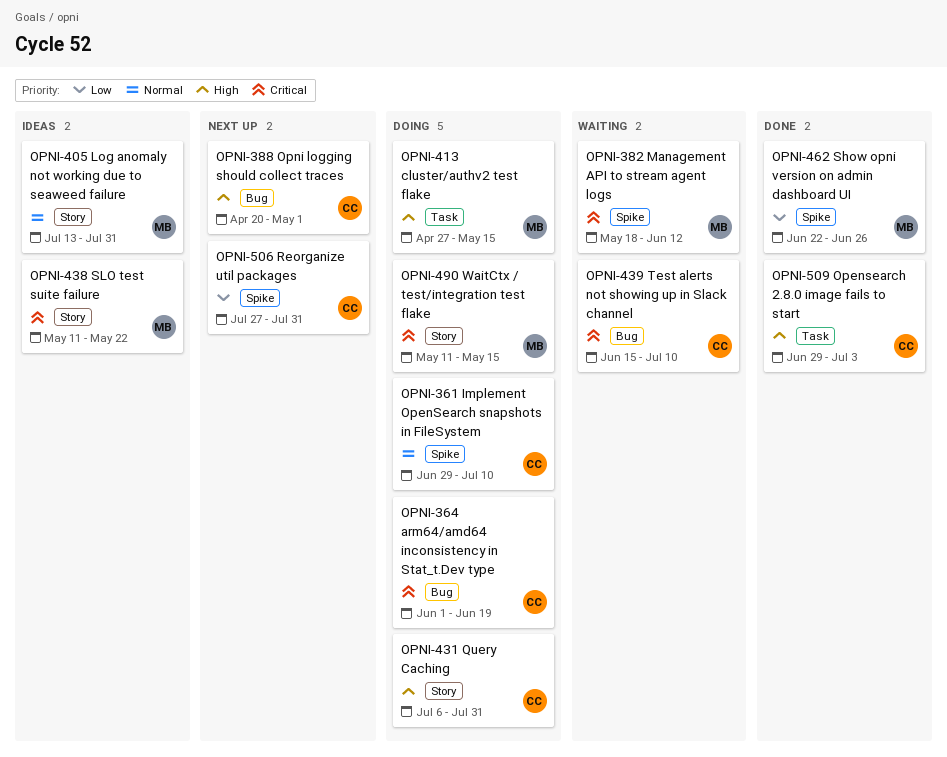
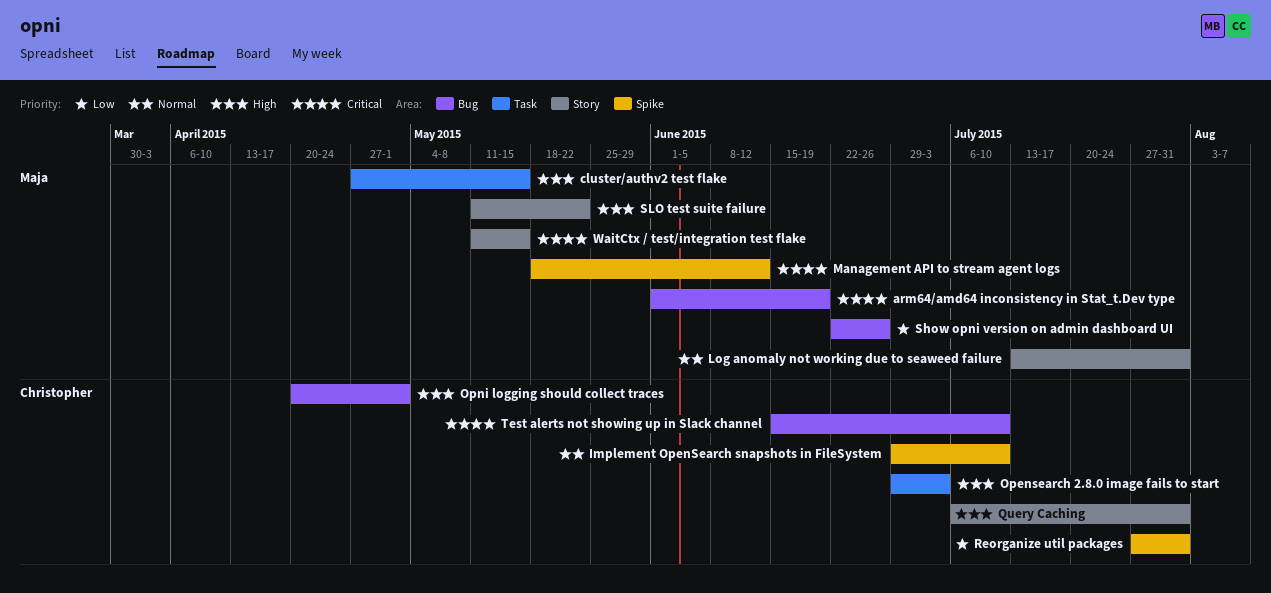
arm64/amd64 inconsistency in Stat_t.Dev type, owner: Christopher -> Maja
Show opni version on admin dashboard UI, label: Spike -> Bug
SLO test suite failure, priority: Critical -> High

